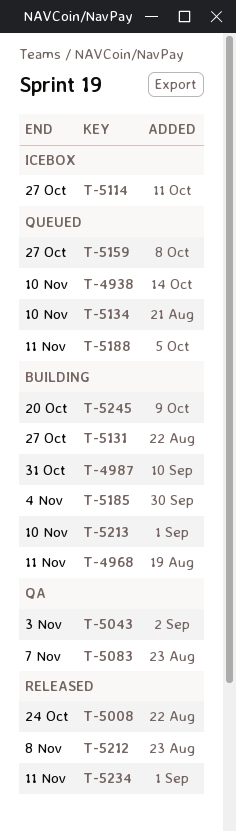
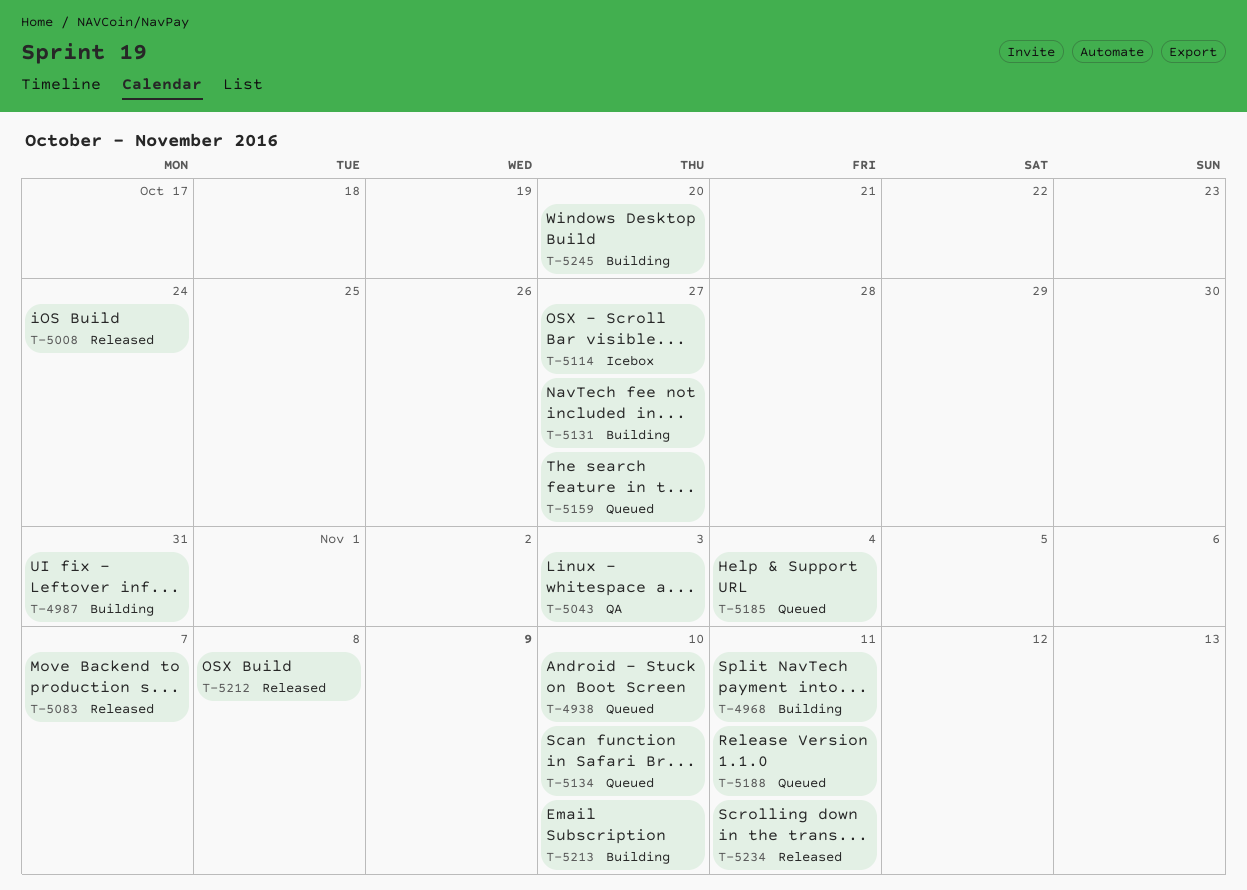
T-5083, status: QA -> Released
T-5185, status: Building -> Queued

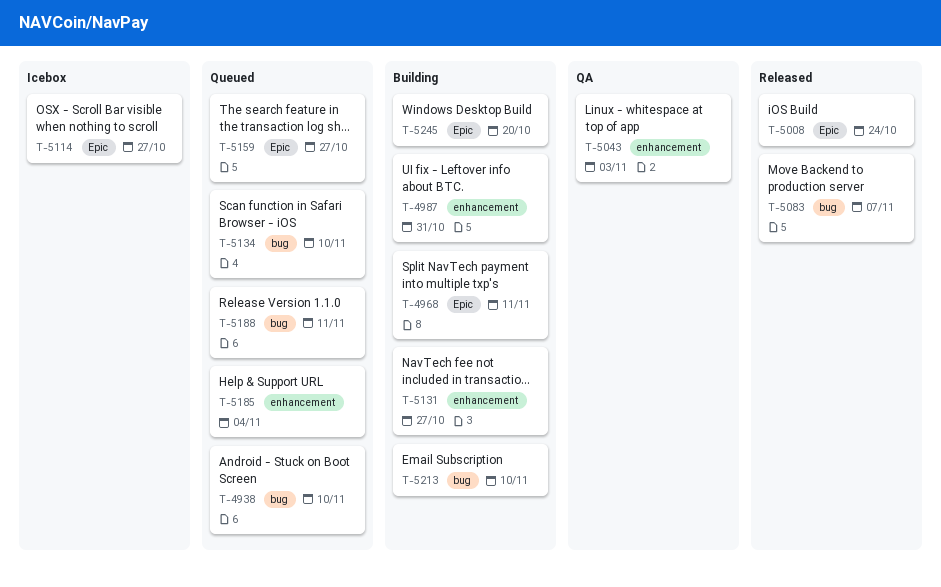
T-5212: present -> none
T-5234: present -> none

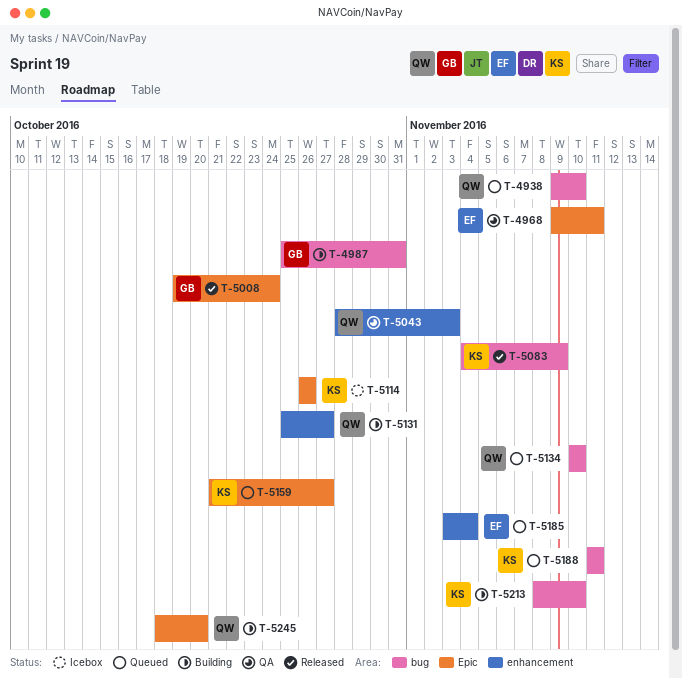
T-4968, status: Building -> QA
T-4987, label: enhancement -> bug
T-5083, due: Nov 7 -> Nov 9
T-5114, due: Oct 27 -> Oct 26

